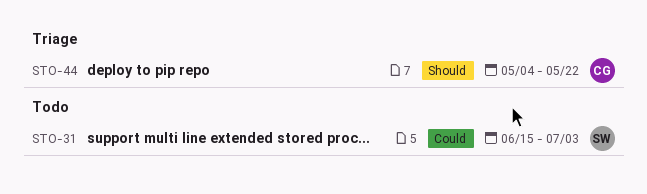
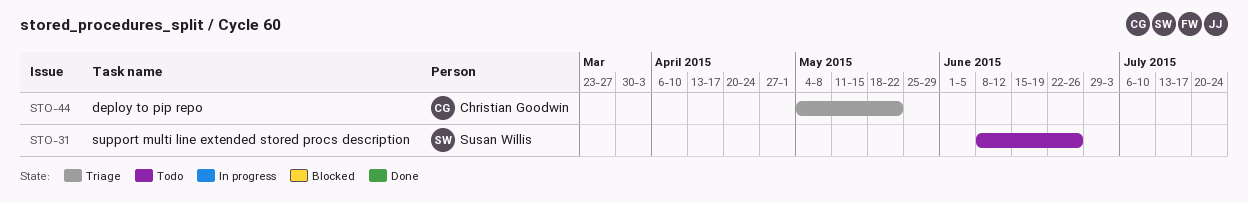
STO-31, start: Jun 15 -> Jun 8
STO-31, due: Jul 3 -> Jun 26

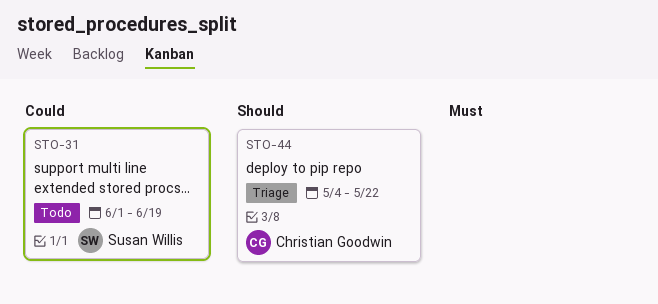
STO-31, start: Jun 8 -> Jun 1
STO-31, due: Jun 26 -> Jun 19

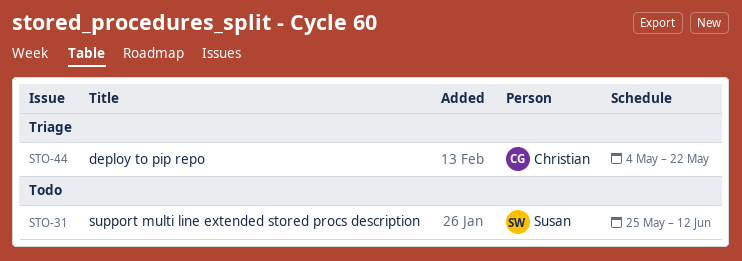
STO-31, start: Jun 1 -> May 25
STO-31, due: Jun 19 -> Jun 12

